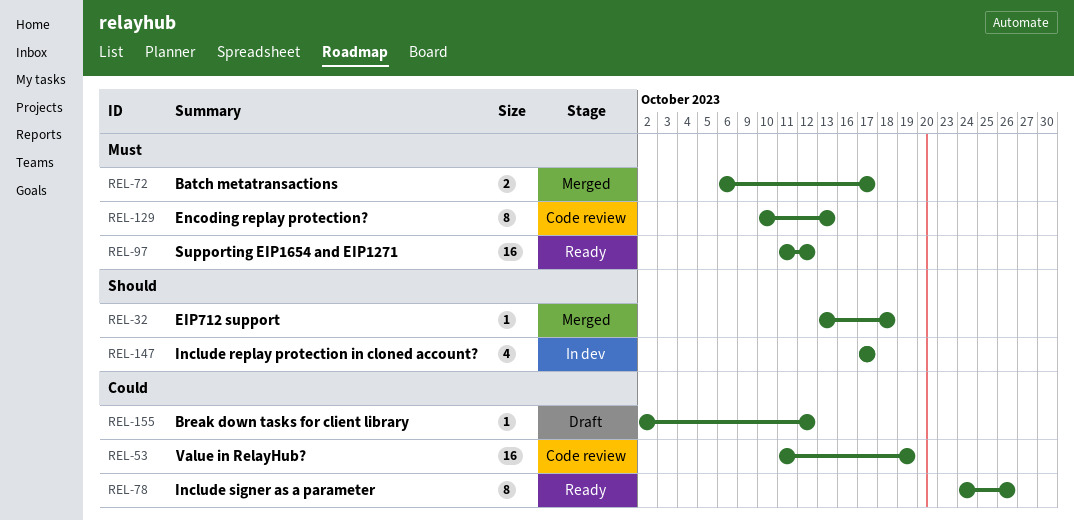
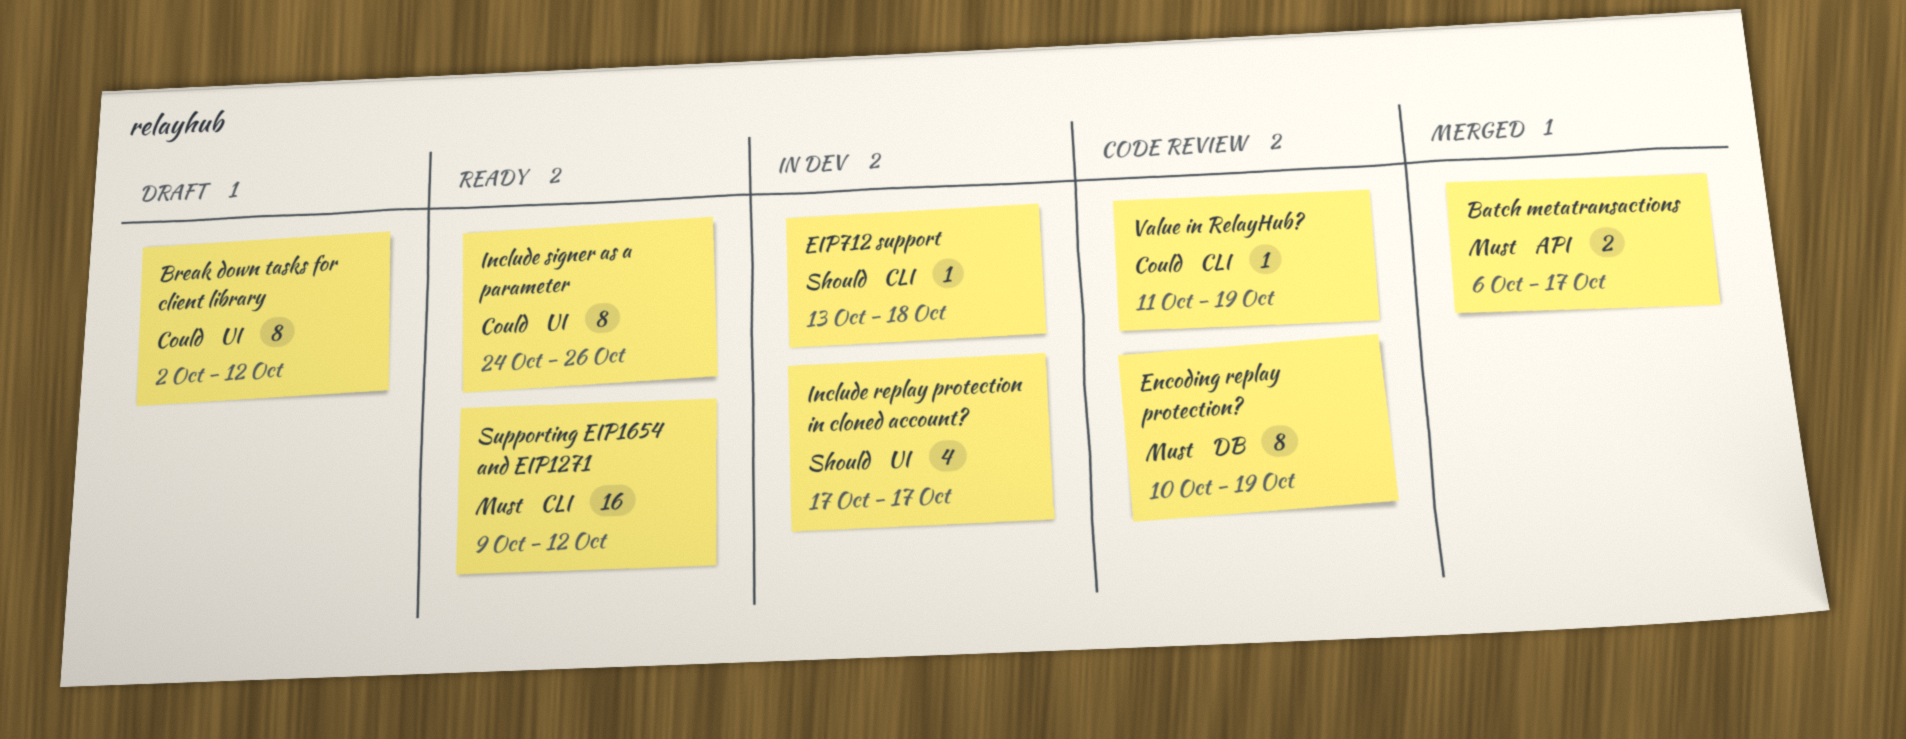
Break down tasks for client library, estimate: 1 -> 8
EIP712 support, status: Merged -> In dev
Encoding replay protection?, due: Oct 13 -> Oct 19
Supporting EIP1654 and EIP1271, start: Oct 11 -> Oct 9
Value in RelayHub?, estimate: 16 -> 1

